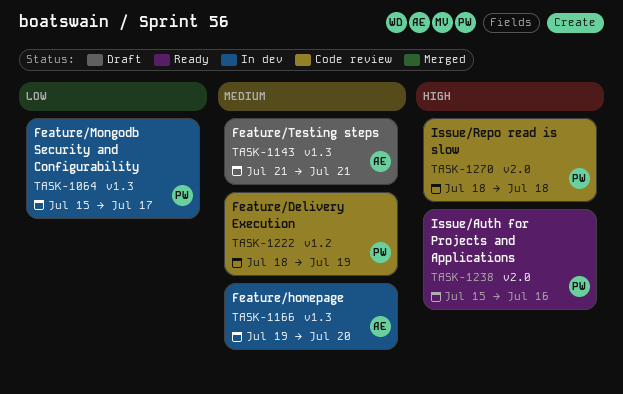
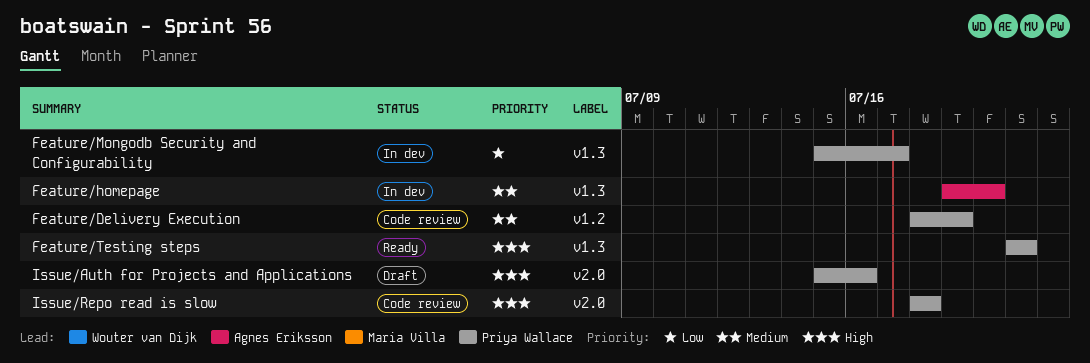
Feature/Testing steps, status: Draft -> Ready
Feature/Testing steps, owner: Agnes Eriksson -> Priya Wallace
Feature/Testing steps, priority: Medium -> High
Issue/Auth for Projects and Applications, status: Ready -> Draft

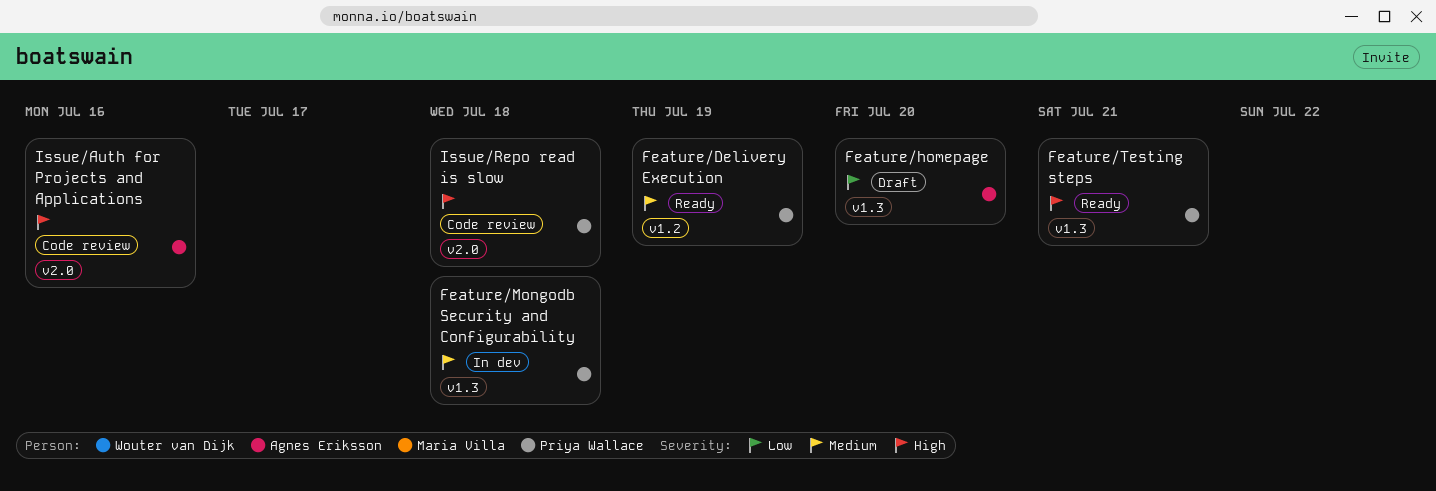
Feature/Delivery Execution, status: Code review -> Ready
Feature/homepage, status: In dev -> Draft
Feature/homepage, priority: Medium -> Low
Feature/Mongodb Security and Configurability, priority: Low -> Medium
Feature/Mongodb Security and Configurability, due: Jul 17 -> Jul 18
Issue/Auth for Projects and Applications, status: Draft -> Code review
Issue/Auth for Projects and Applications, owner: Priya Wallace -> Agnes Eriksson

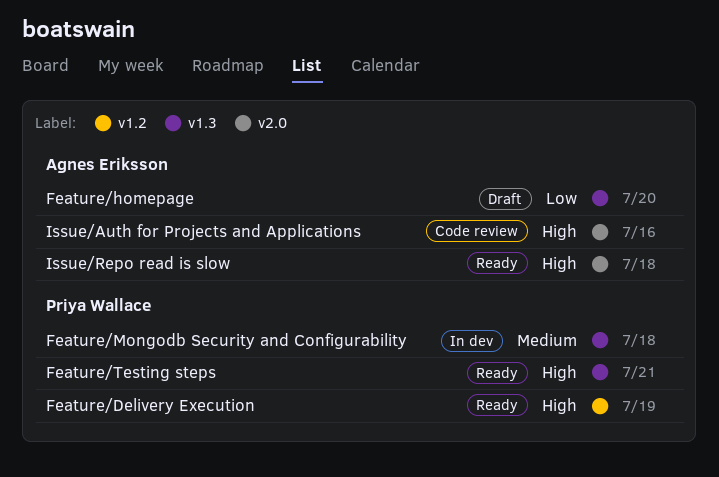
Feature/Delivery Execution, priority: Medium -> High
Issue/Repo read is slow, status: Code review -> Ready
Issue/Repo read is slow, owner: Priya Wallace -> Agnes Eriksson

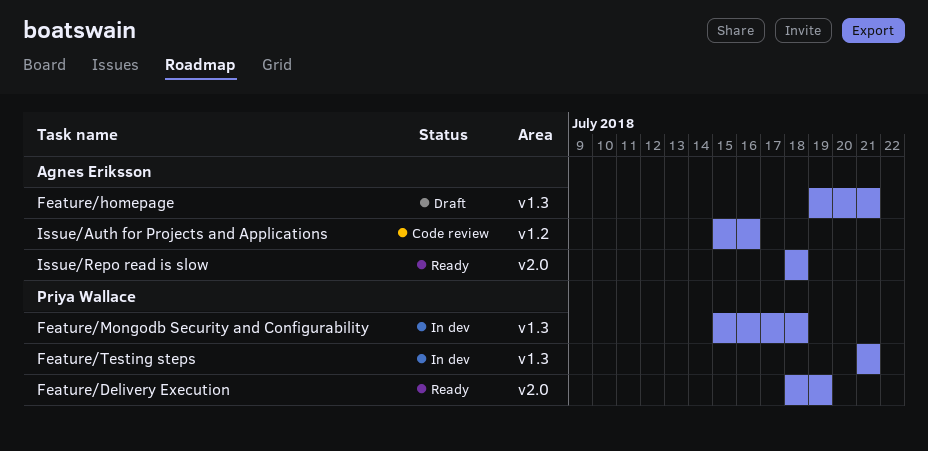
Feature/Delivery Execution, label: v1.2 -> v2.0
Feature/homepage, due: Jul 20 -> Jul 21
Feature/Testing steps, status: Ready -> In dev
Issue/Auth for Projects and Applications, label: v2.0 -> v1.2

